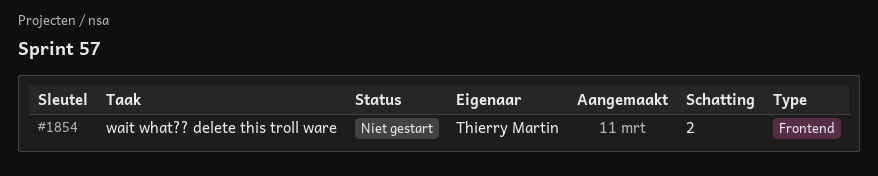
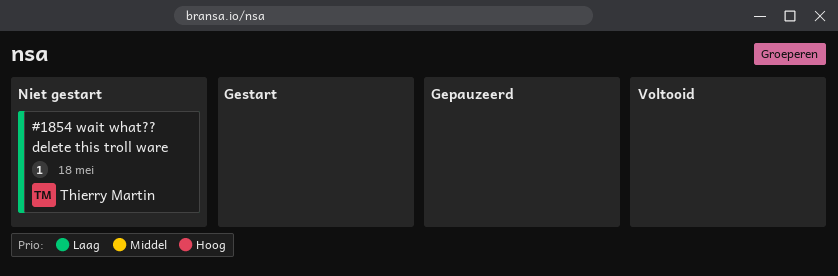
#1854, estimate: 2 -> 1

